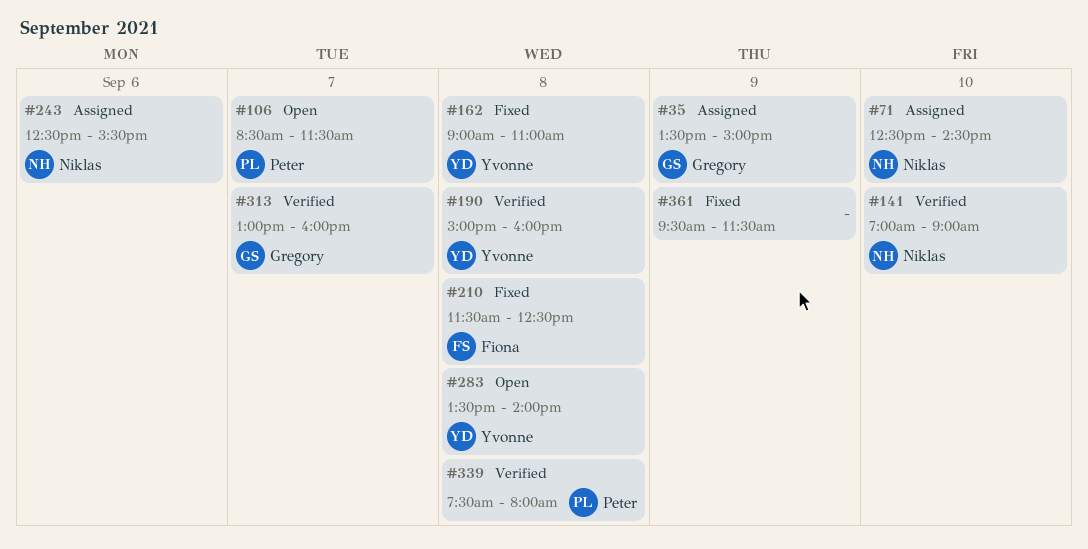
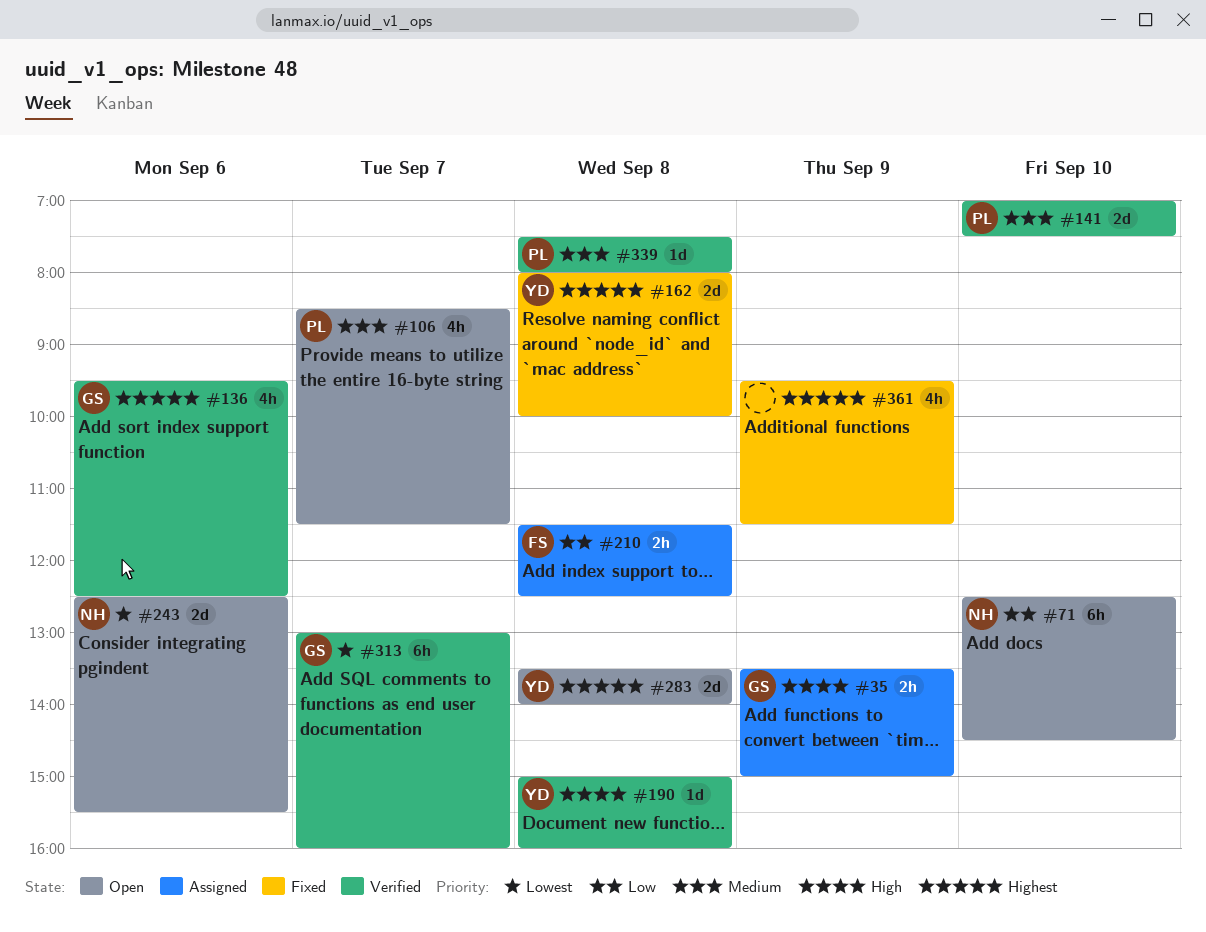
#71, status: Assigned -> Open
#136: none -> present
#141, owner: Niklas -> Peter
#141, ends: 09:00 -> 07:30
#162, begins: 09:00 -> 08:00
#162, ends: 11:00 -> 10:00
#210, status: Fixed -> Assigned
#243, status: Assigned -> Open

